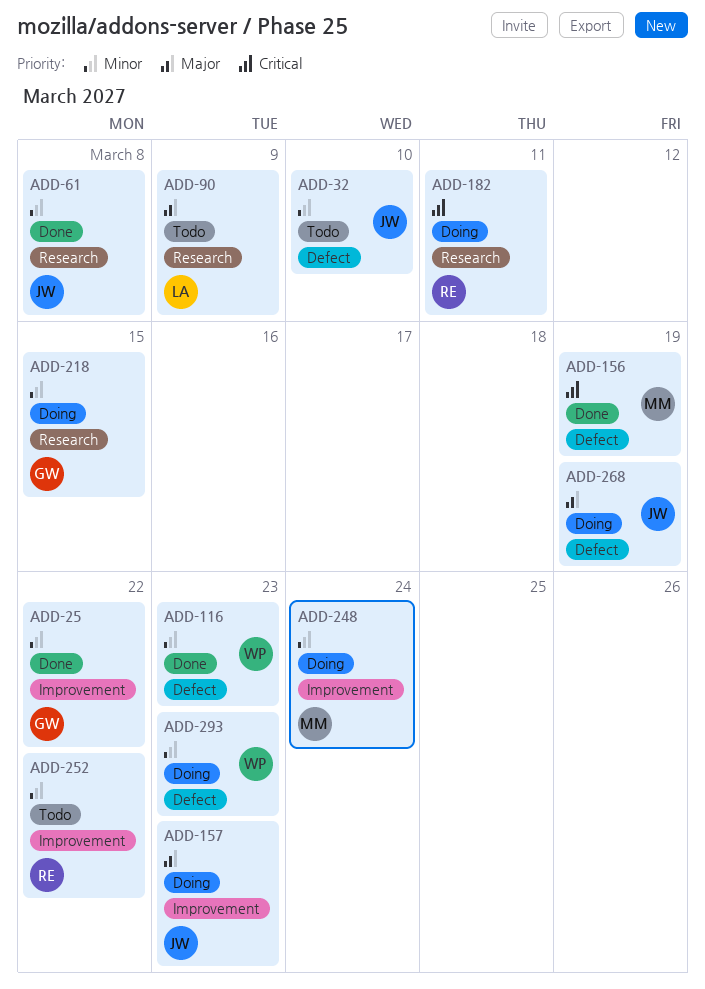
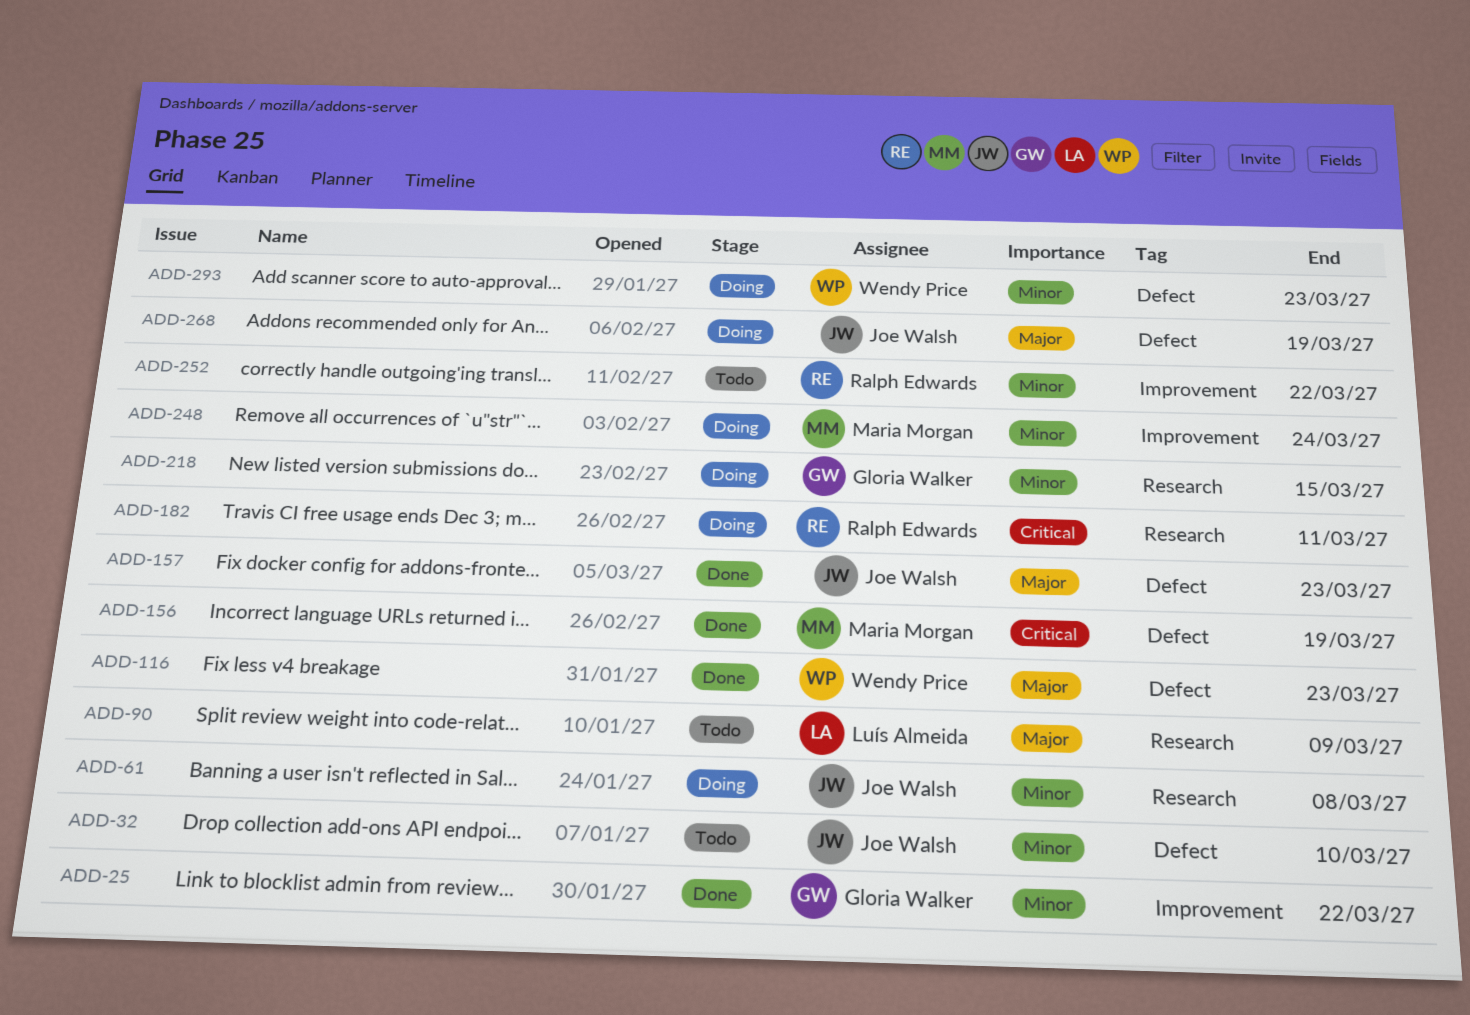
ADD-61, status: Done -> Doing
ADD-116, priority: Minor -> Major
ADD-157, status: Doing -> Done
ADD-157, label: Improvement -> Defect

